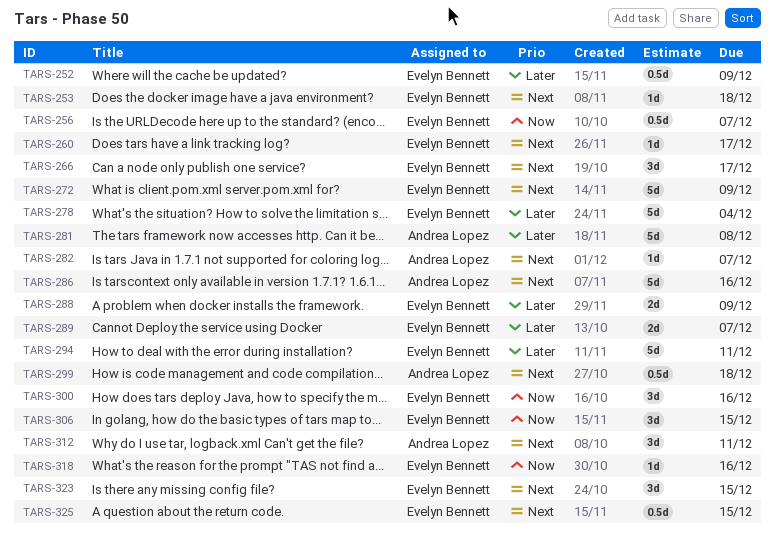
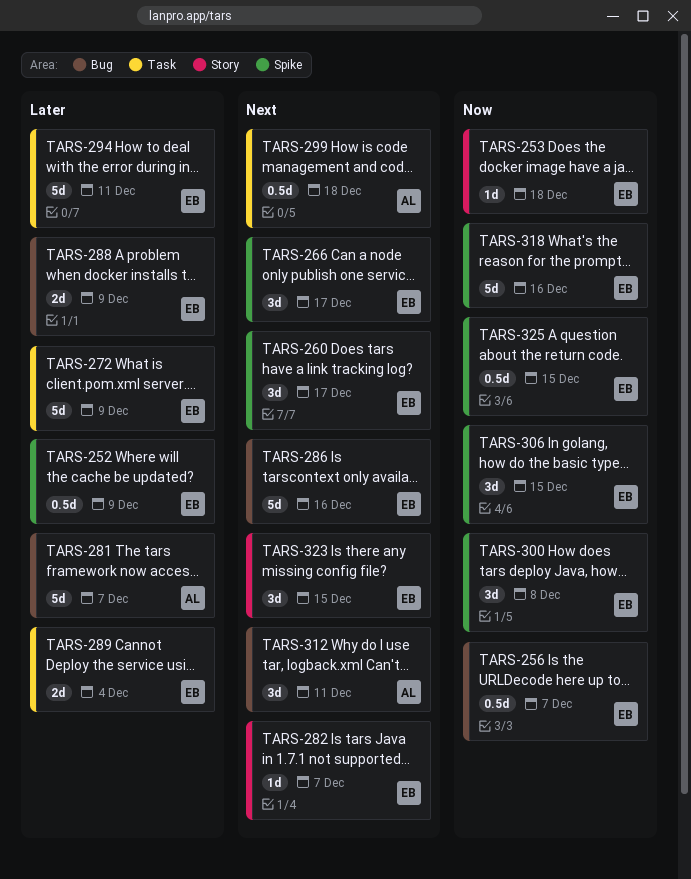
TARS-253, priority: Next -> Now
TARS-260, estimate: 1d -> 3d
TARS-272, priority: Next -> Later
TARS-278: present -> none
TARS-281, due: Dec 8 -> Dec 7
TARS-282, owner: Andrea Lopez -> Evelyn Bennett
TARS-286, owner: Andrea Lopez -> Evelyn Bennett
TARS-289, due: Dec 7 -> Dec 4
TARS-300, due: Dec 16 -> Dec 8
TARS-318, estimate: 1d -> 5d
TARS-325, priority: Next -> Now

